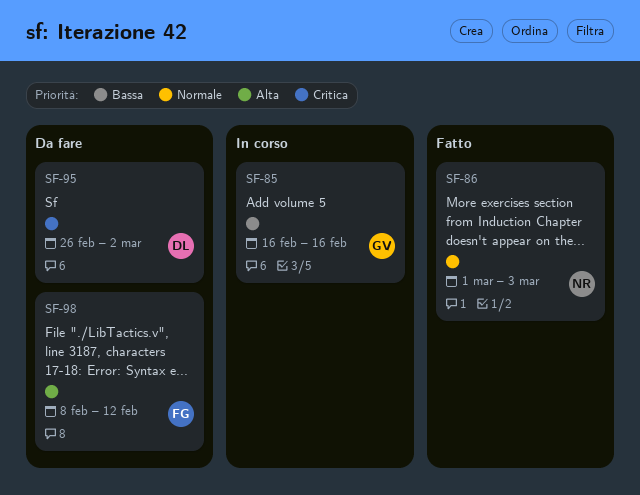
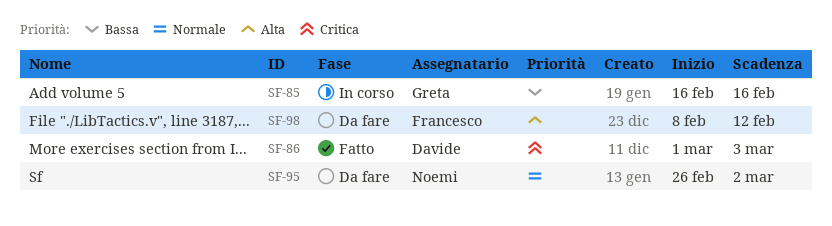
SF-86, owner: Noemi -> Davide
SF-86, priority: Normale -> Critica
SF-95, owner: Davide -> Noemi
SF-95, priority: Critica -> Normale

